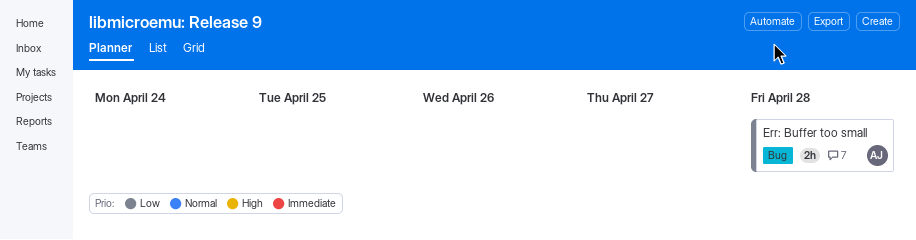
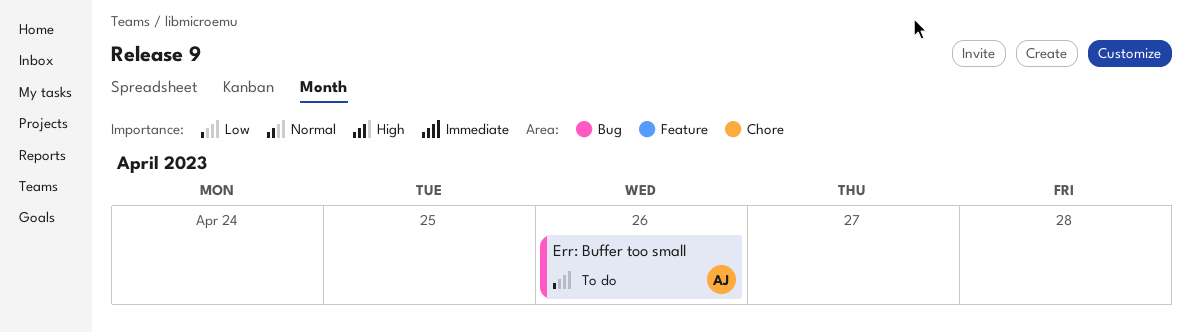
Err: Buffer too small, due: Apr 28 -> Apr 26

